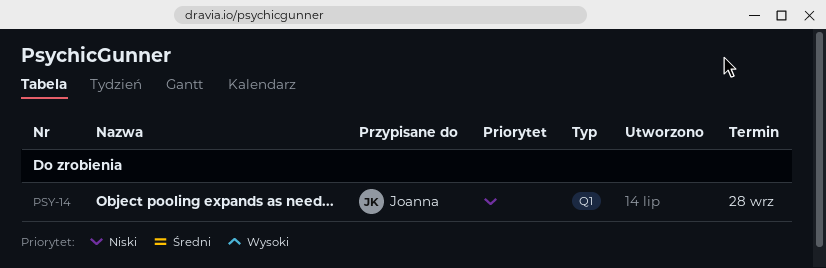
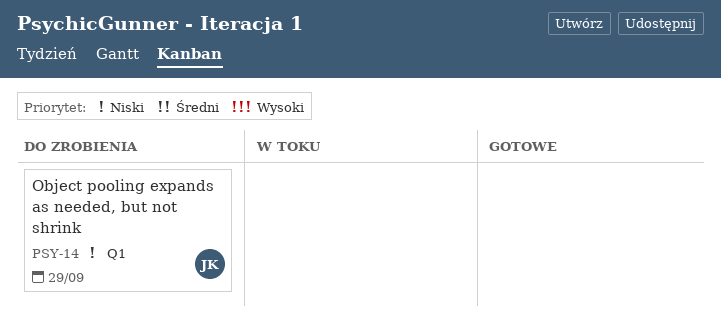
PSY-14, due: Sep 28 -> Sep 29

